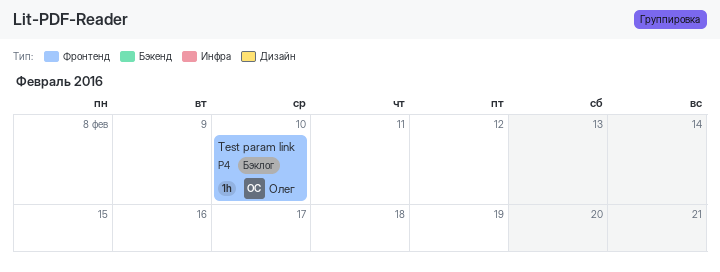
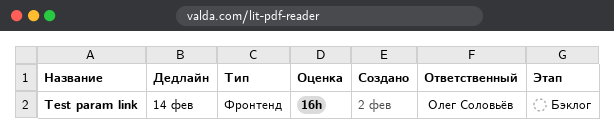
Test param link, estimate: 1h -> 16h
Test param link, due: Feb 10 -> Feb 14

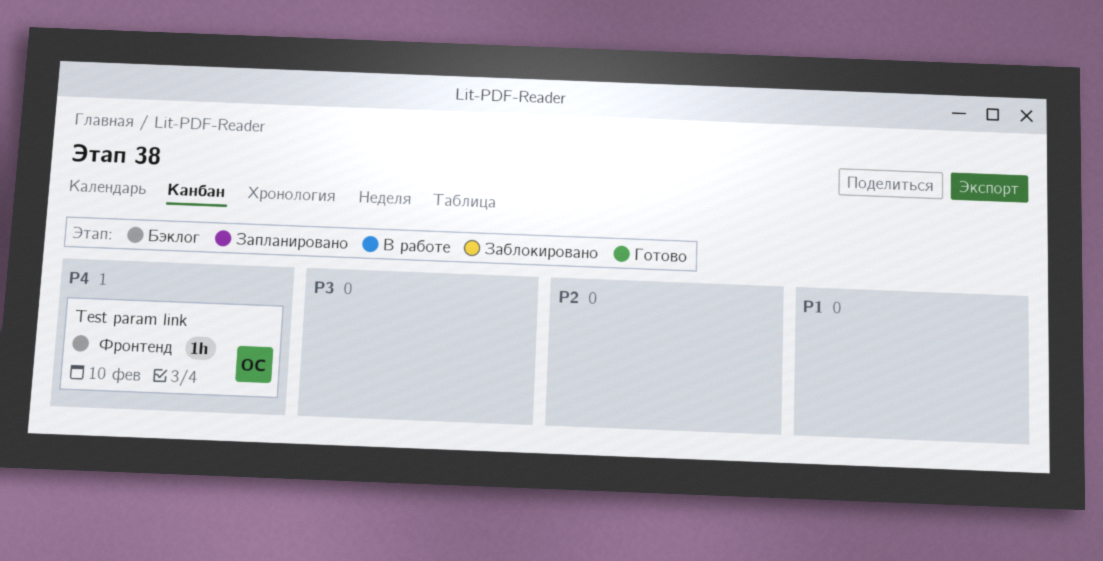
Test param link, estimate: 16h -> 1h
Test param link, due: Feb 14 -> Feb 10

